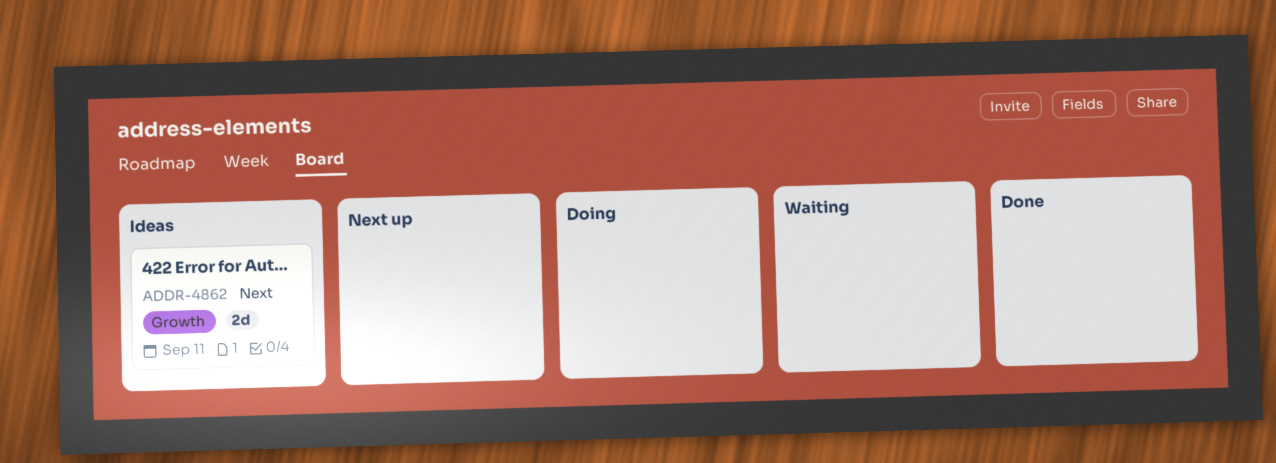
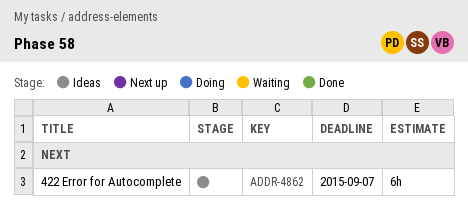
ADDR-4862, estimate: 2d -> 6h
ADDR-4862, due: Sep 11 -> Sep 7

